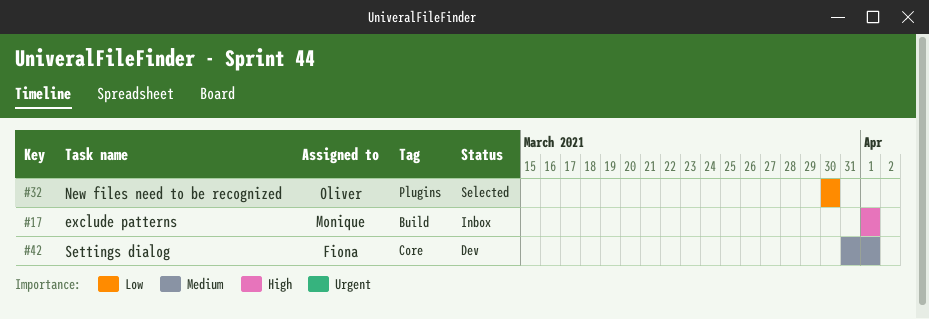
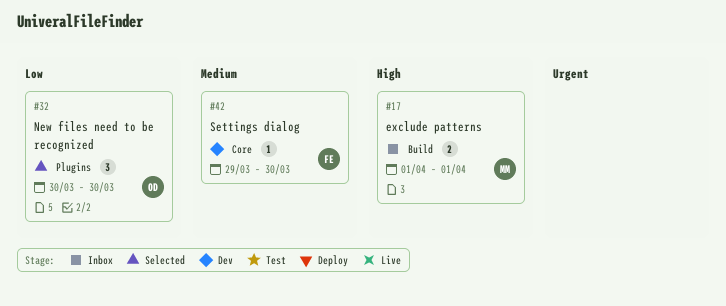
#42, start: Mar 31 -> Mar 29
#42, due: Apr 1 -> Mar 30

